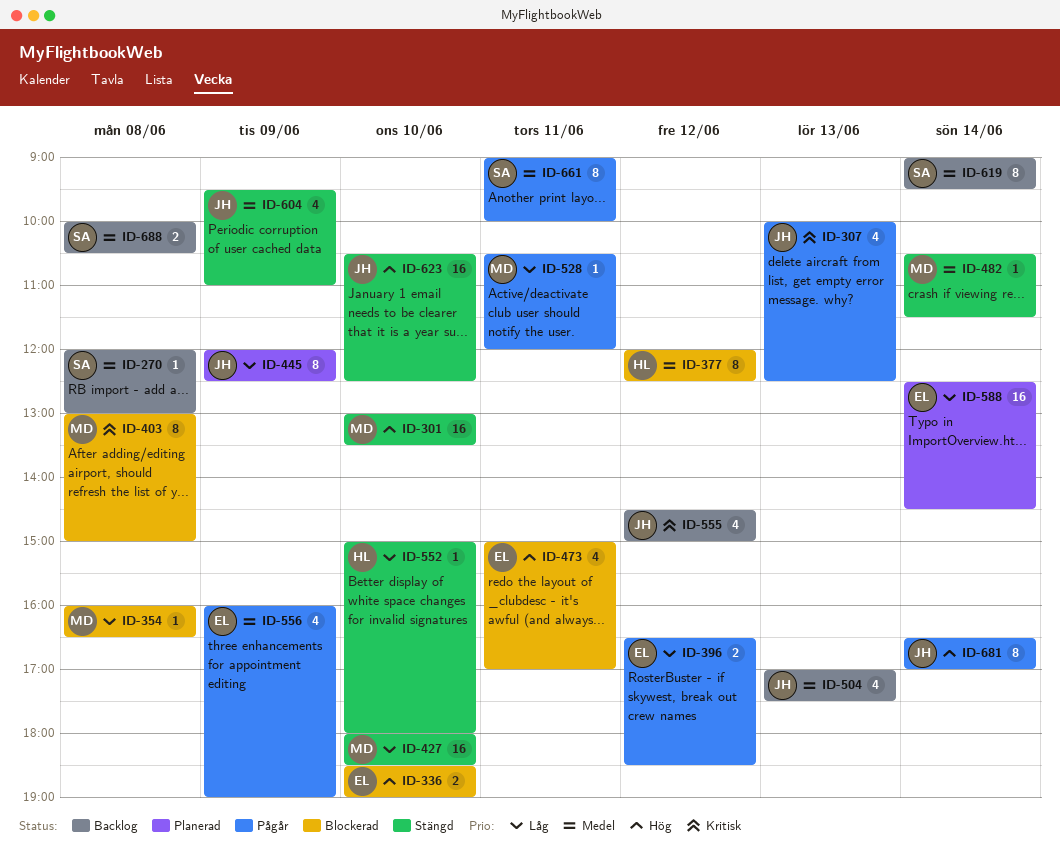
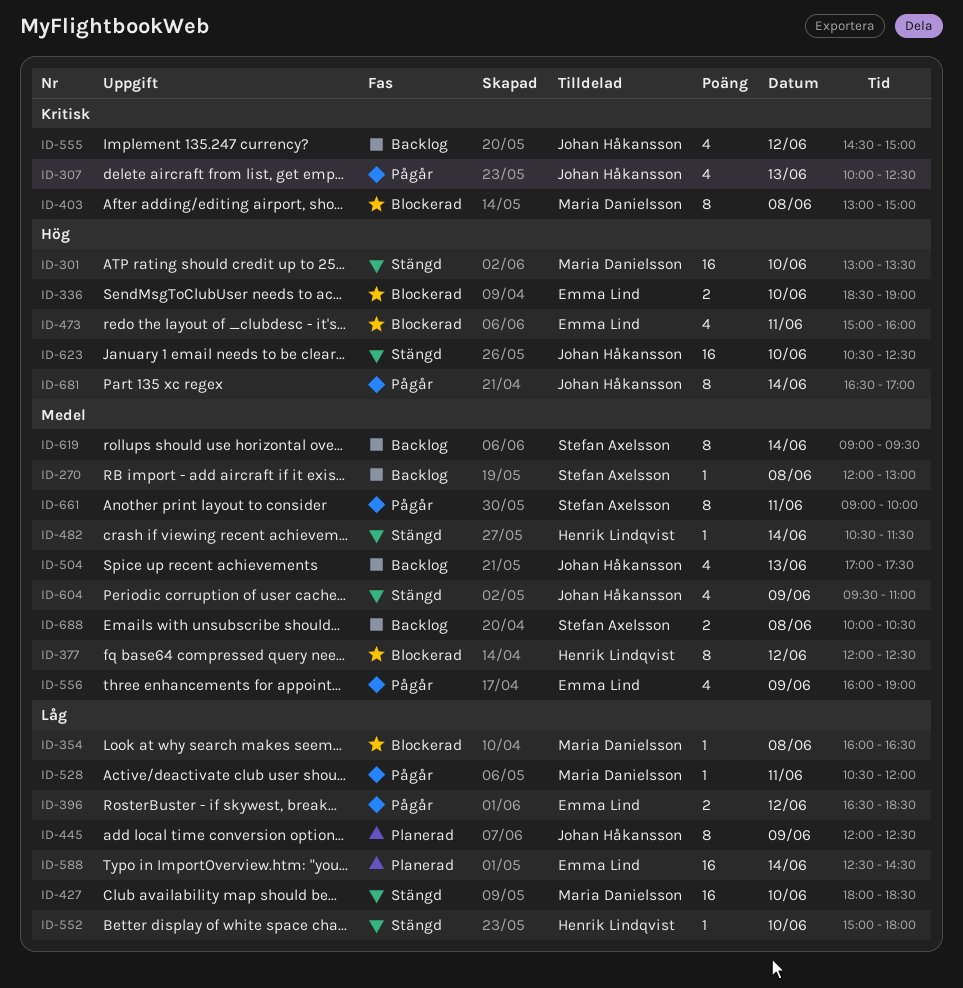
ID-473, ends: 17:00 -> 16:00
ID-482, owner: Maria Danielsson -> Henrik Lindqvist

